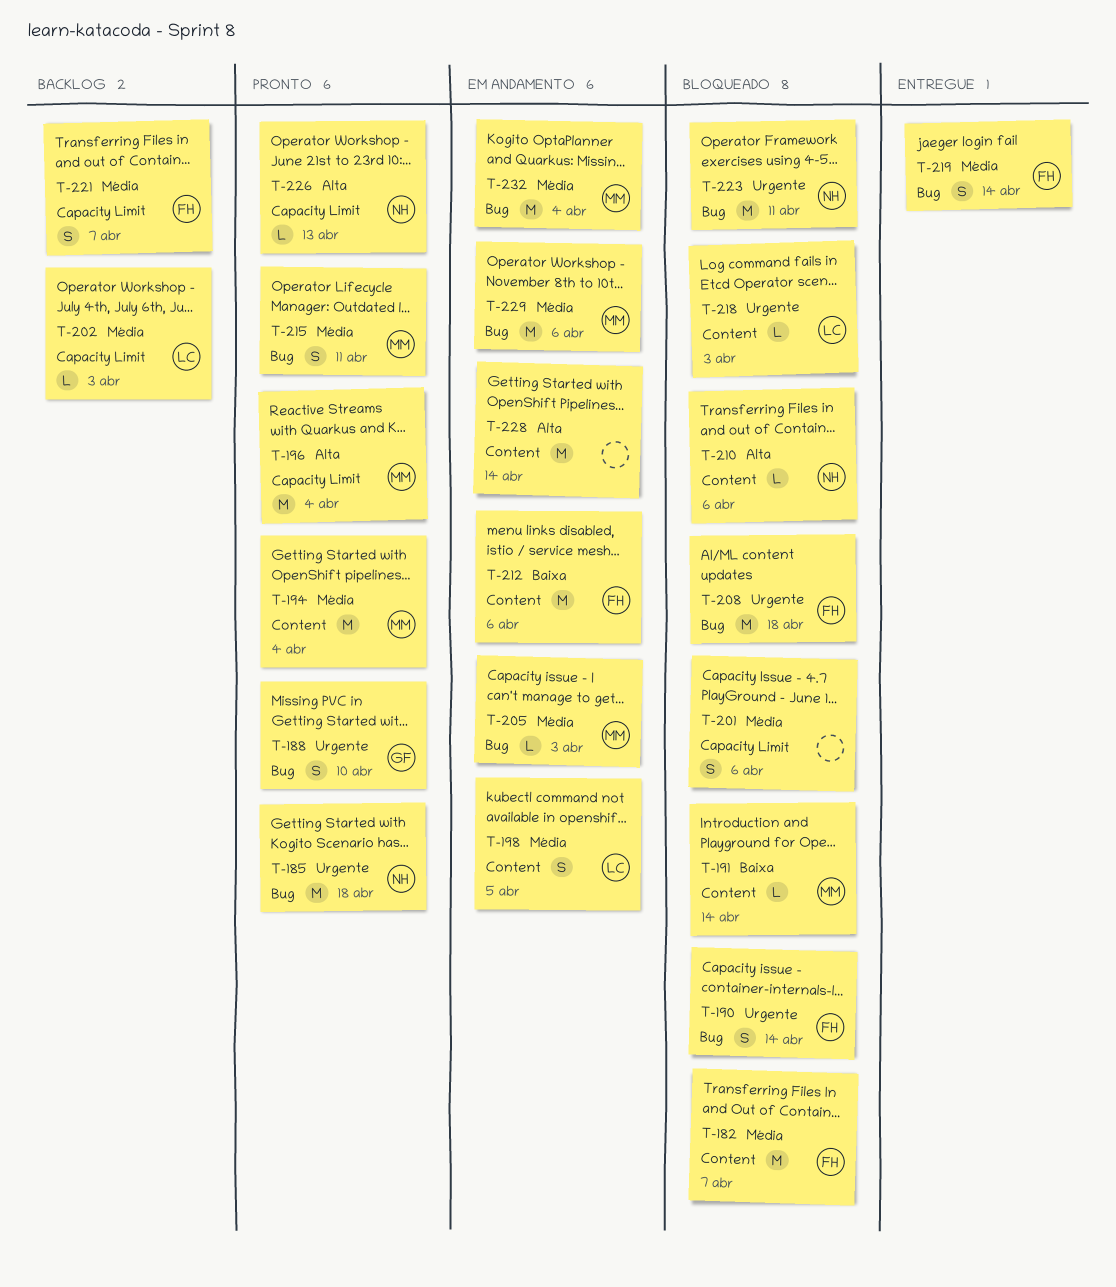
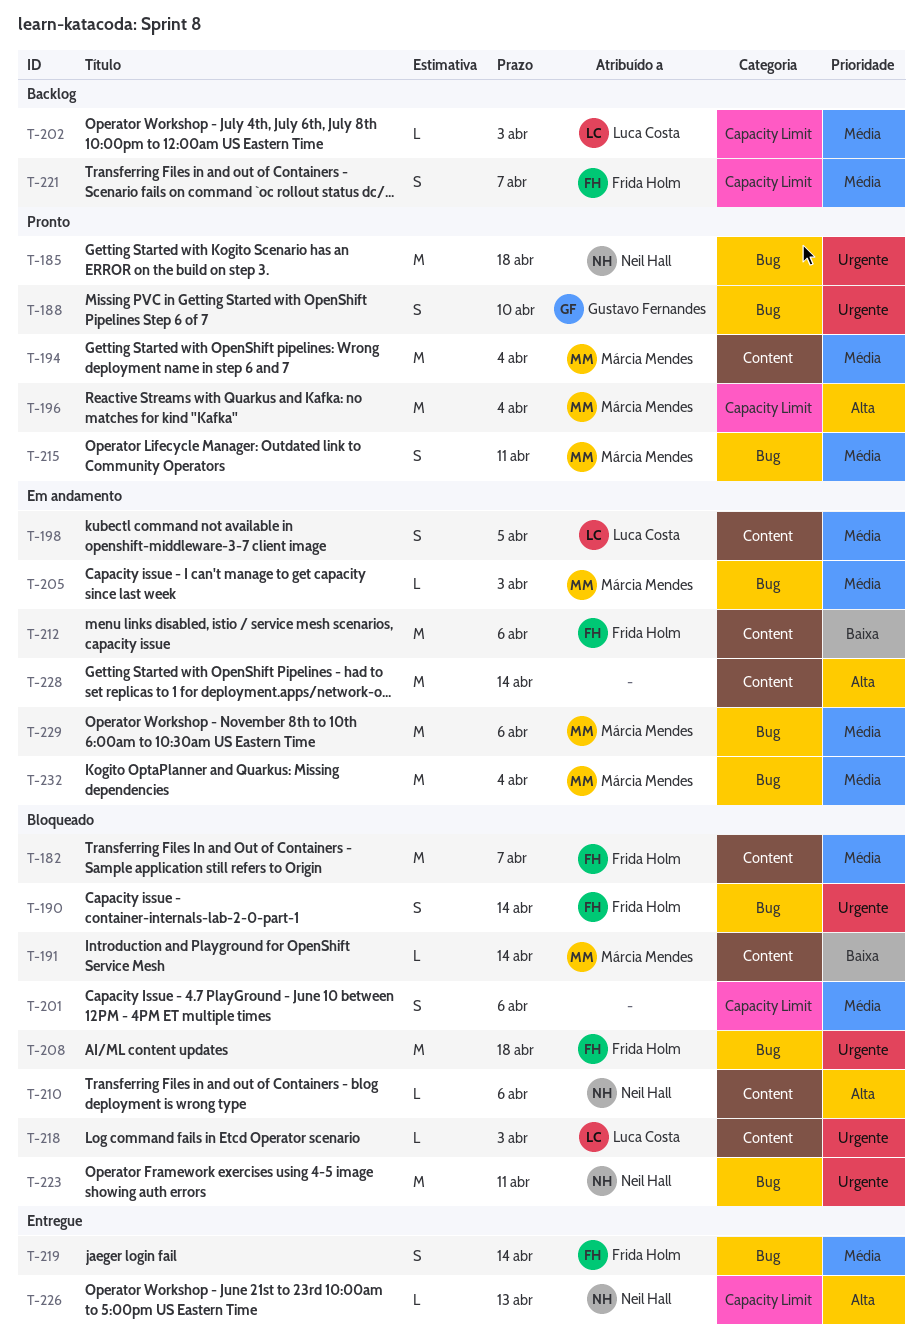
T-226, status: Pronto -> Entregue

